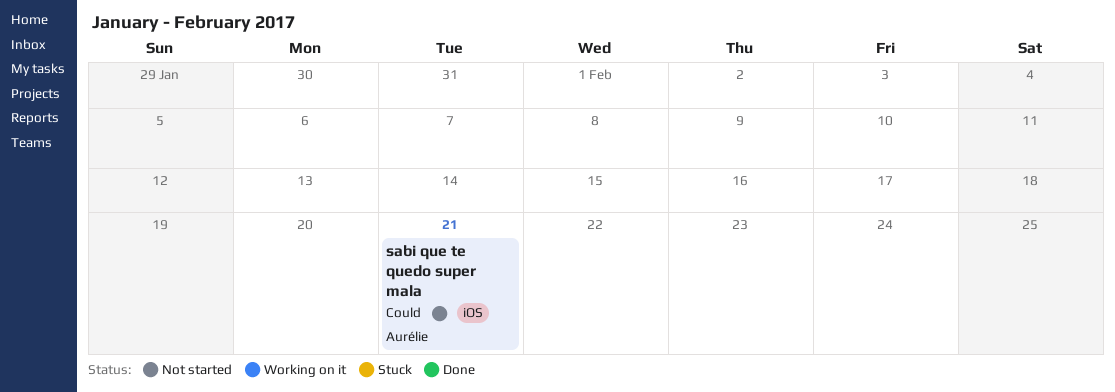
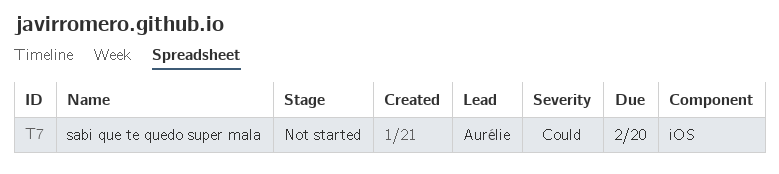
sabi que te quedo super mala, due: Feb 21 -> Feb 20

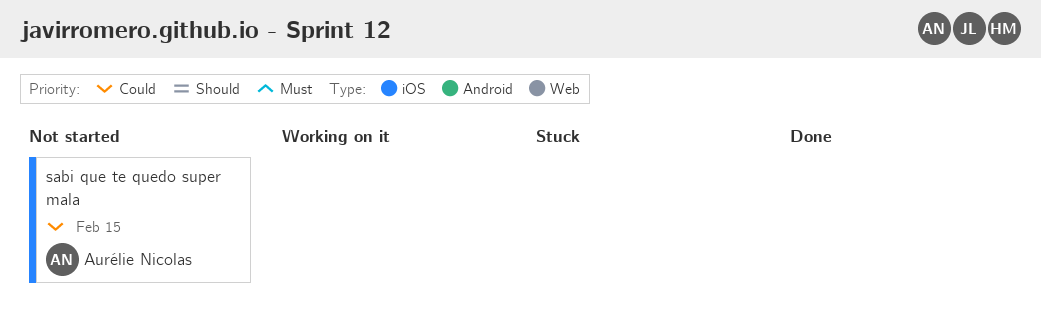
sabi que te quedo super mala, due: Feb 20 -> Feb 15

